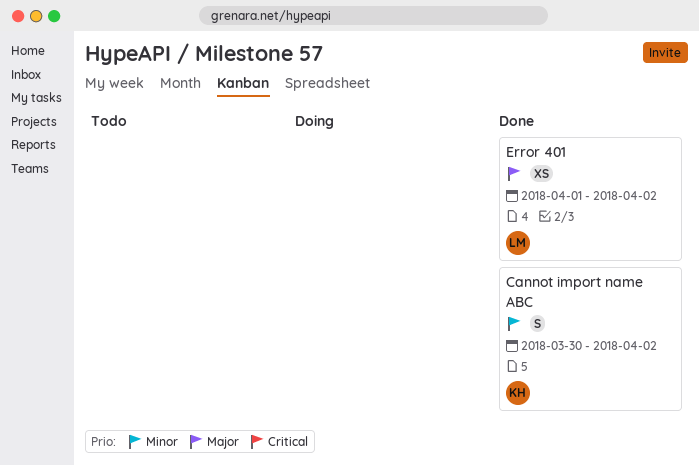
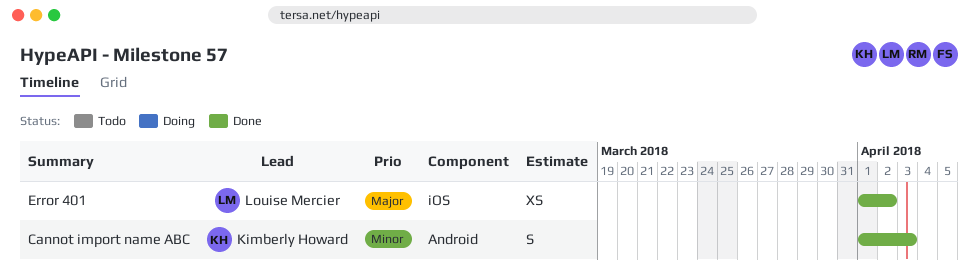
Cannot import name ABC, start: Mar 30 -> Apr 1
Cannot import name ABC, due: Apr 2 -> Apr 3

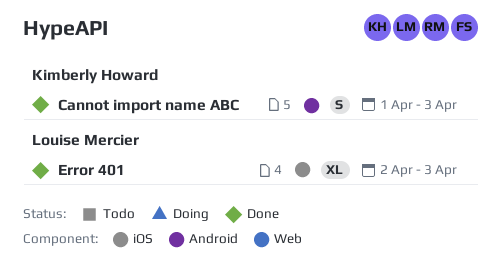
Error 401, estimate: XS -> XL
Error 401, start: Apr 1 -> Apr 2
Error 401, due: Apr 2 -> Apr 3

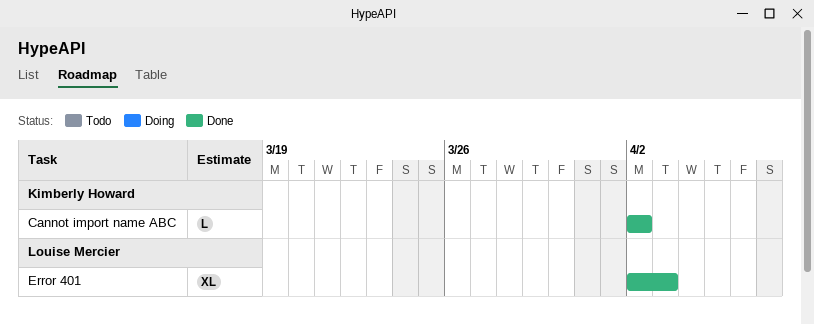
Cannot import name ABC, estimate: S -> L
Cannot import name ABC, start: Apr 1 -> Apr 2
Cannot import name ABC, due: Apr 3 -> Apr 2

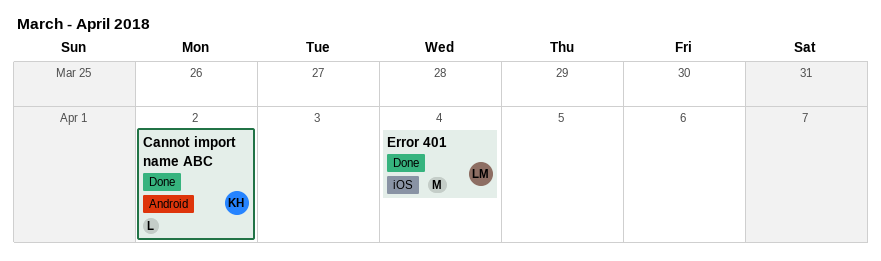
Error 401, estimate: XL -> M
Error 401, due: Apr 3 -> Apr 4

